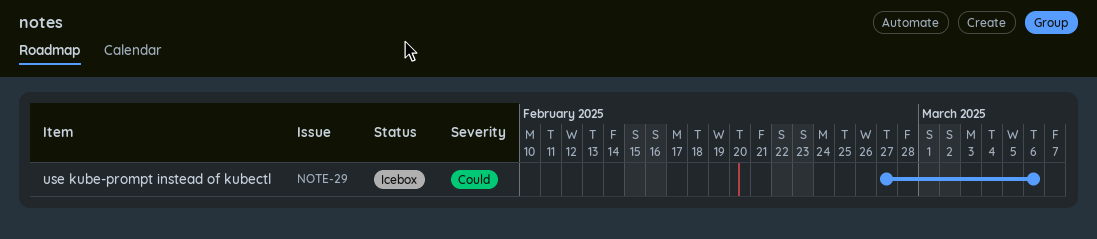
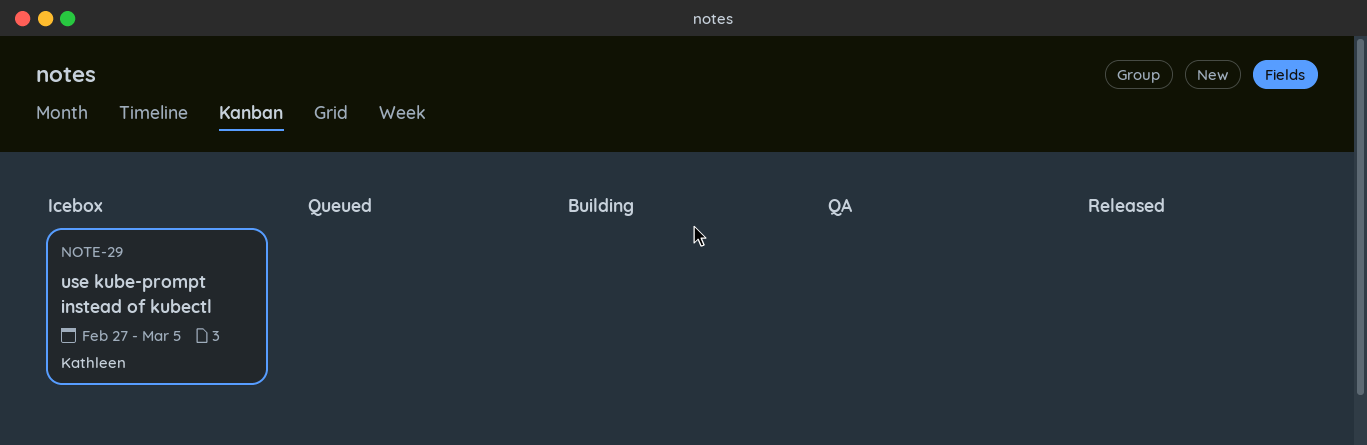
NOTE-29, due: Mar 6 -> Mar 5

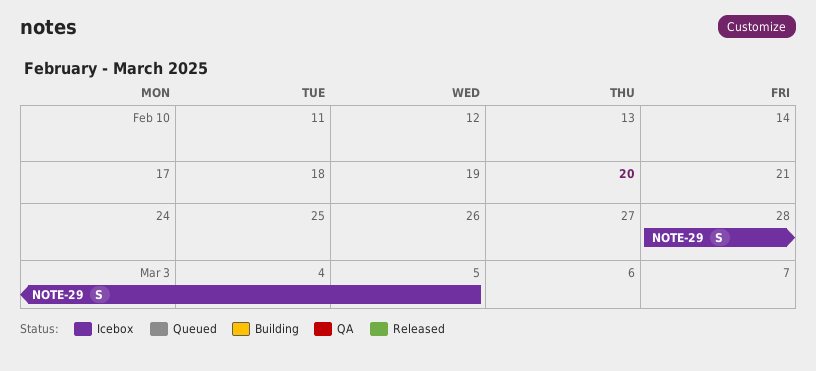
NOTE-29, start: Feb 27 -> Feb 28

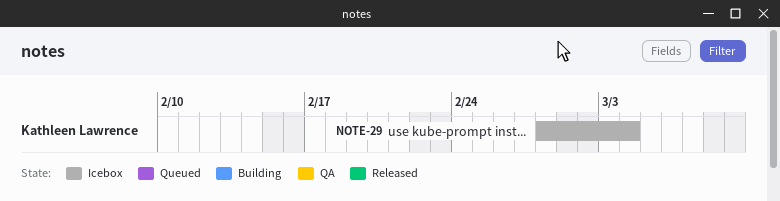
NOTE-29, due: Mar 5 -> Mar 4

